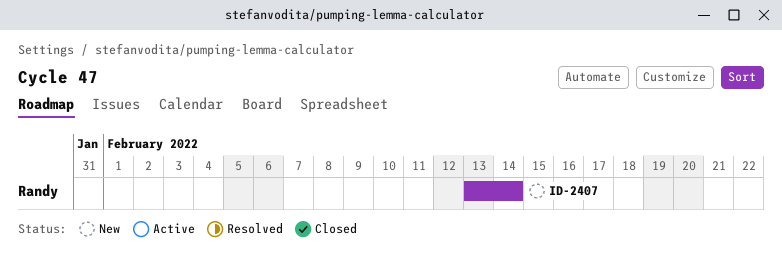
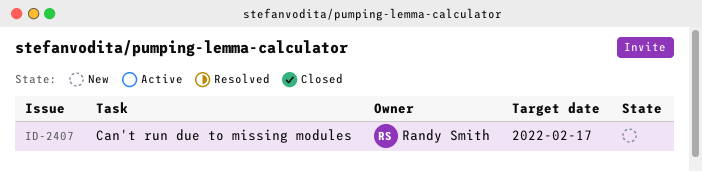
ID-2407, due: Feb 14 -> Feb 17

